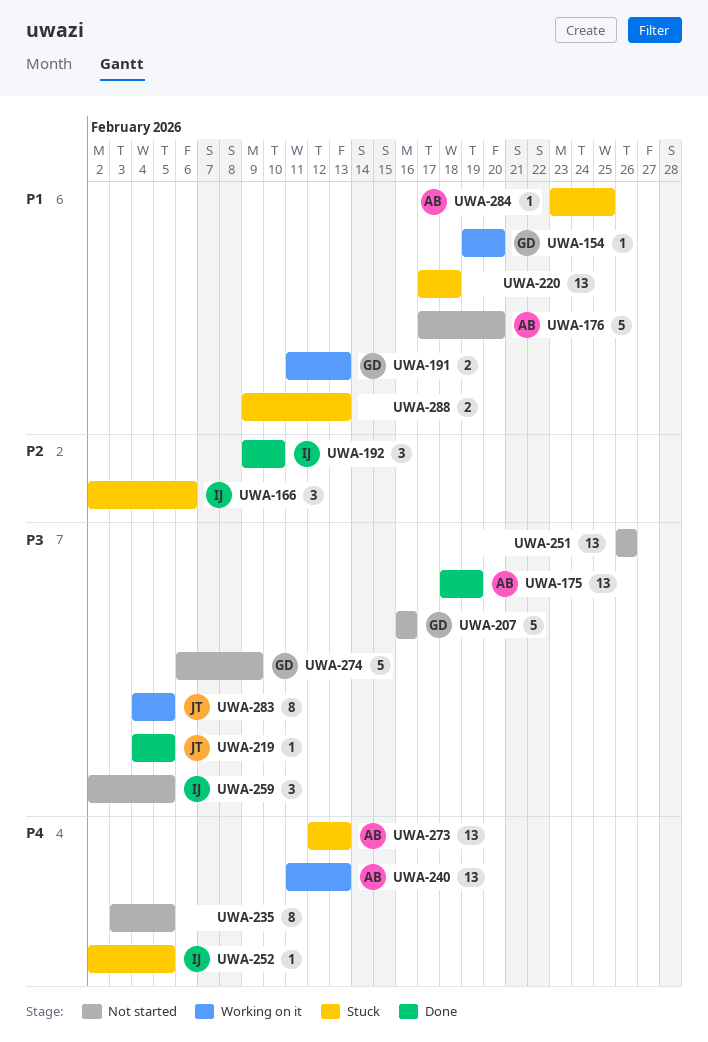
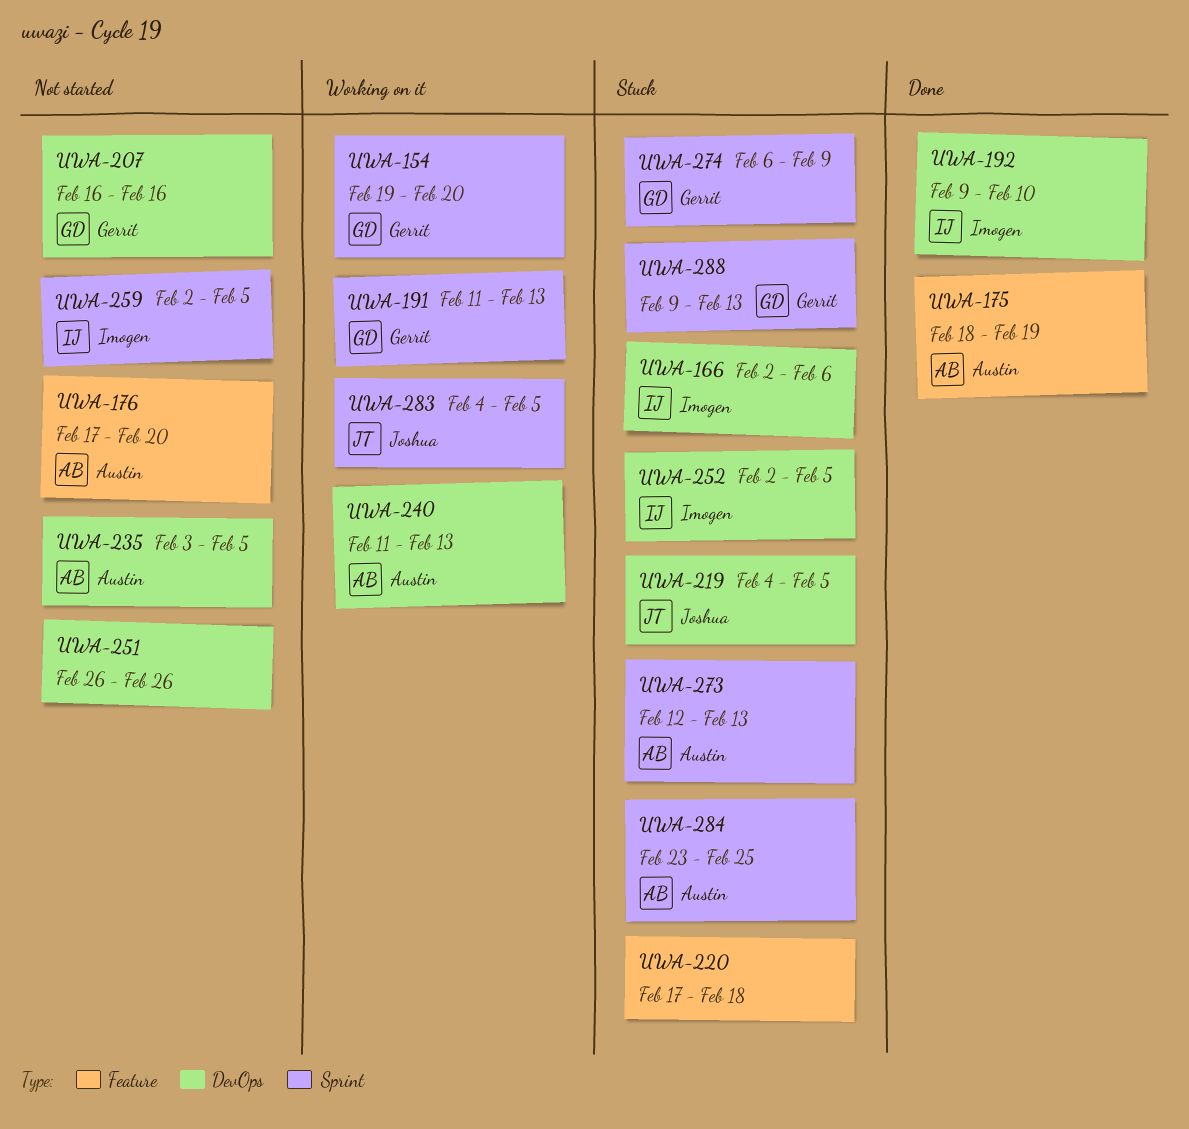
UWA-219, status: Done -> Stuck
UWA-235, owner: none -> Austin
UWA-274, status: Not started -> Stuck
UWA-288, owner: none -> Gerrit

